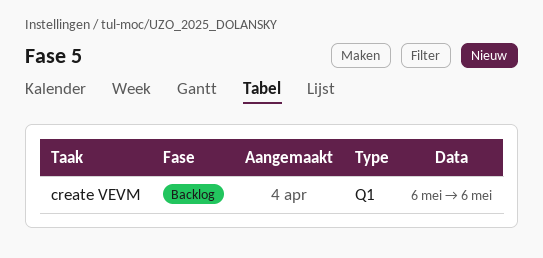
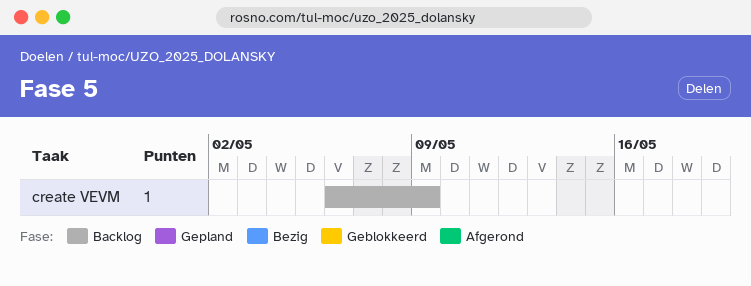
create VEVM, due: May 6 -> May 9

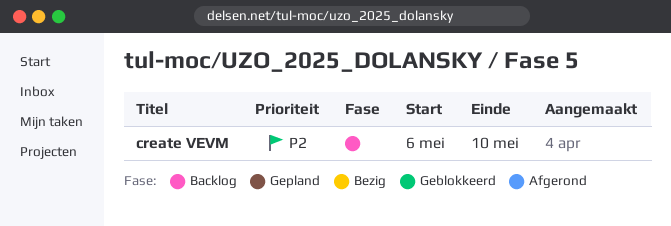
create VEVM, due: May 9 -> May 10

